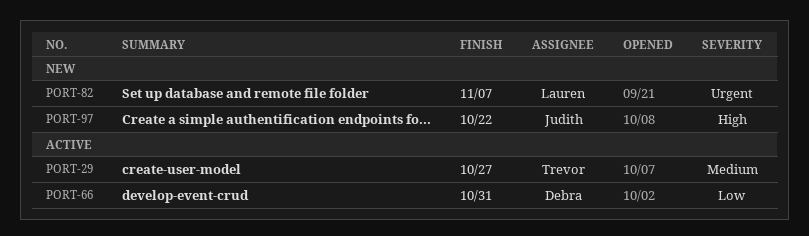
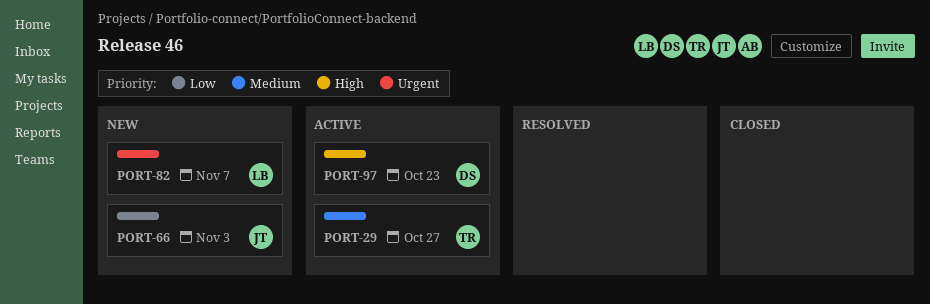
PORT-66, status: Active -> New
PORT-66, owner: Debra -> Judith
PORT-66, due: Oct 31 -> Nov 3
PORT-97, status: New -> Active
PORT-97, owner: Judith -> Debra
PORT-97, due: Oct 22 -> Oct 23

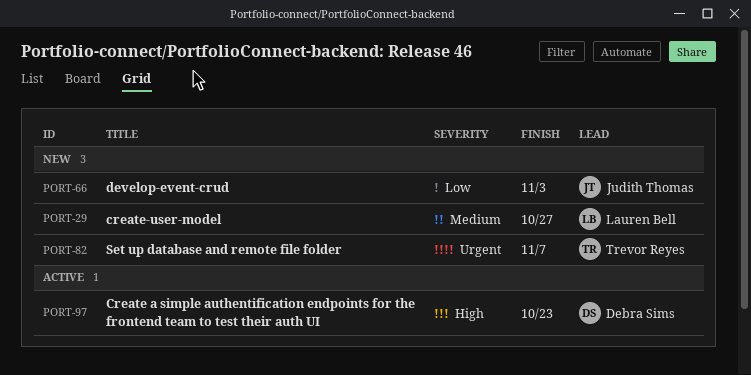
PORT-29, status: Active -> New
PORT-29, owner: Trevor Reyes -> Lauren Bell
PORT-82, owner: Lauren Bell -> Trevor Reyes

